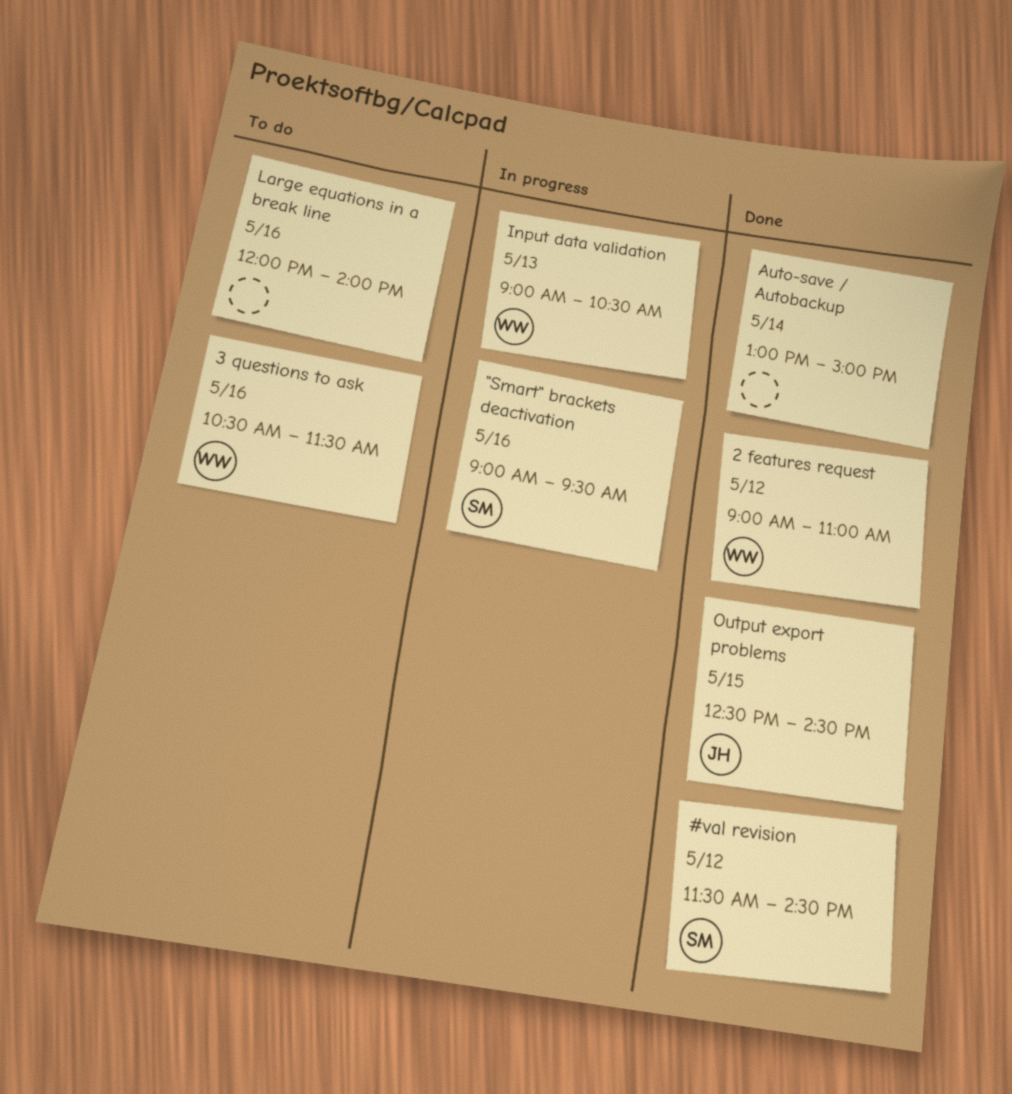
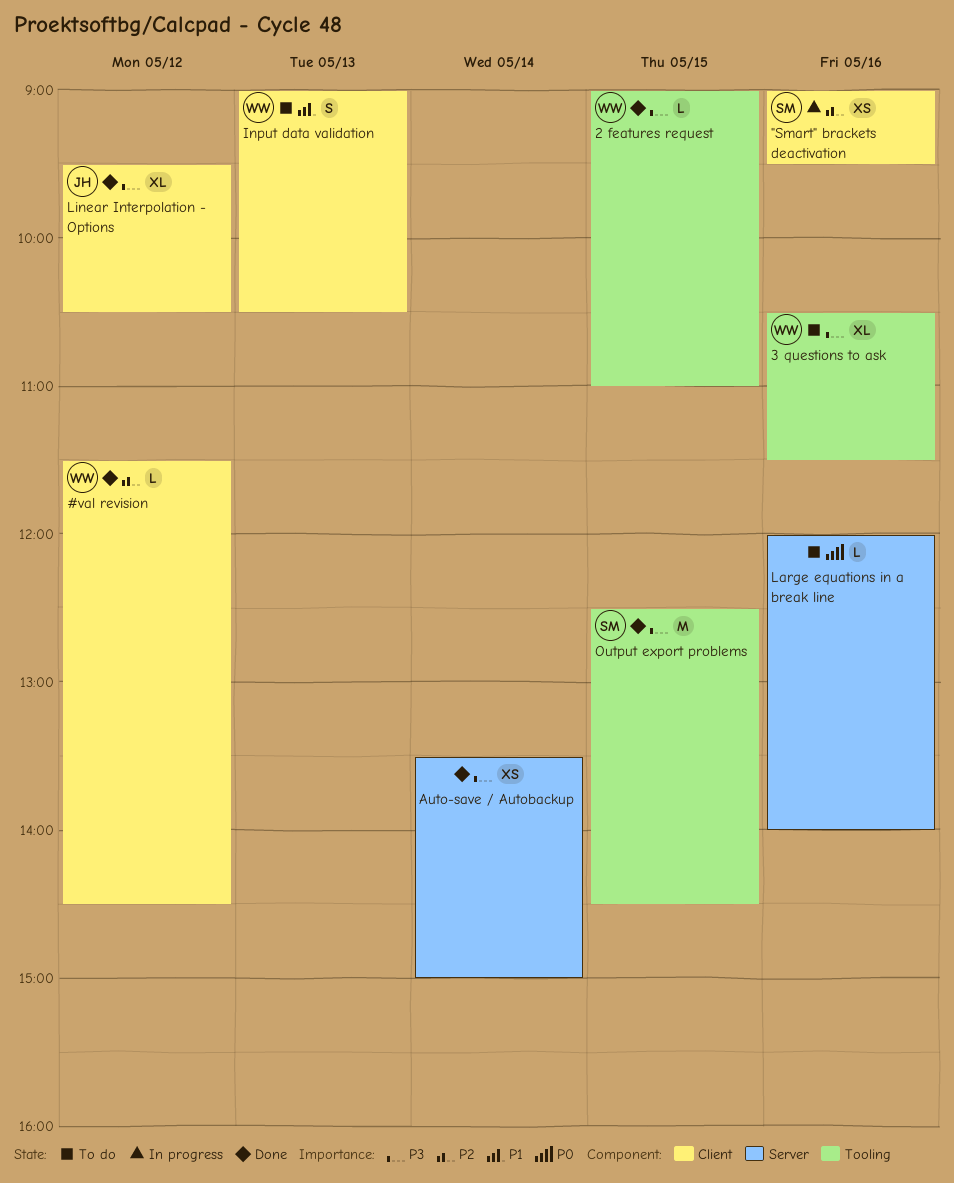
#val revision, owner: SM -> WW
2 features request, day: May 12 -> May 15
Auto-save / Autobackup, begins: 13:00 -> 13:30
Input data validation, status: In progress -> To do
Linear Interpolation - Options: none -> present
Output export problems, owner: JH -> SM

